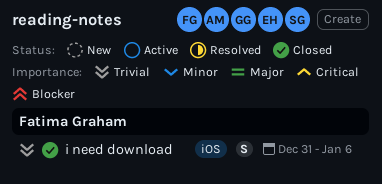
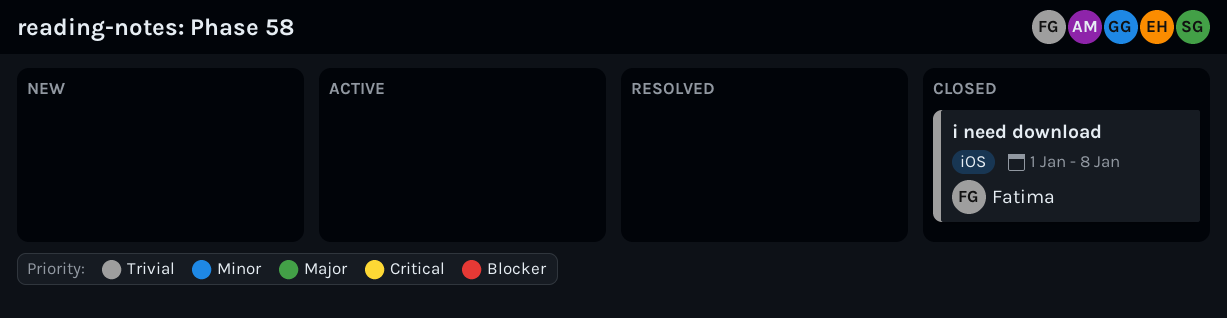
i need download, start: Dec 31 -> Jan 1
i need download, due: Jan 6 -> Jan 8

